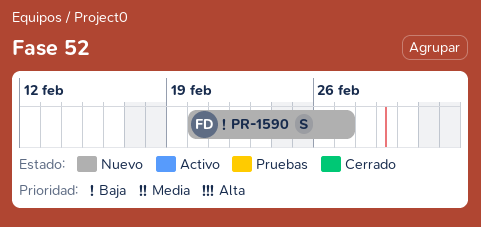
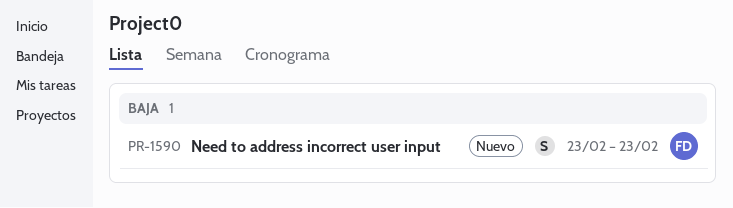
PR-1590, start: Feb 20 -> Feb 23
PR-1590, due: Feb 27 -> Feb 23

